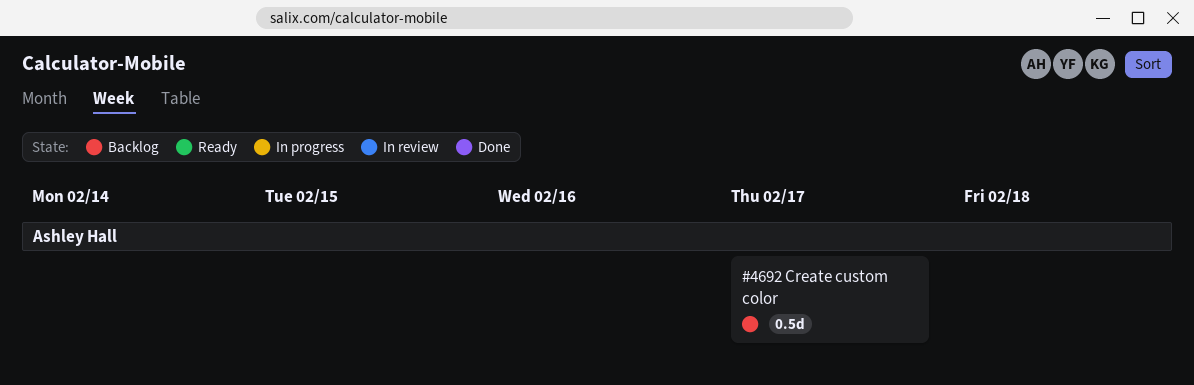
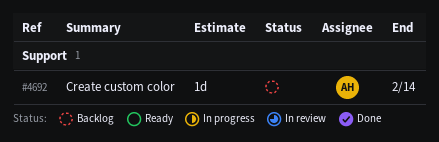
#4692, estimate: 0.5d -> 1d
#4692, due: Feb 17 -> Feb 14

